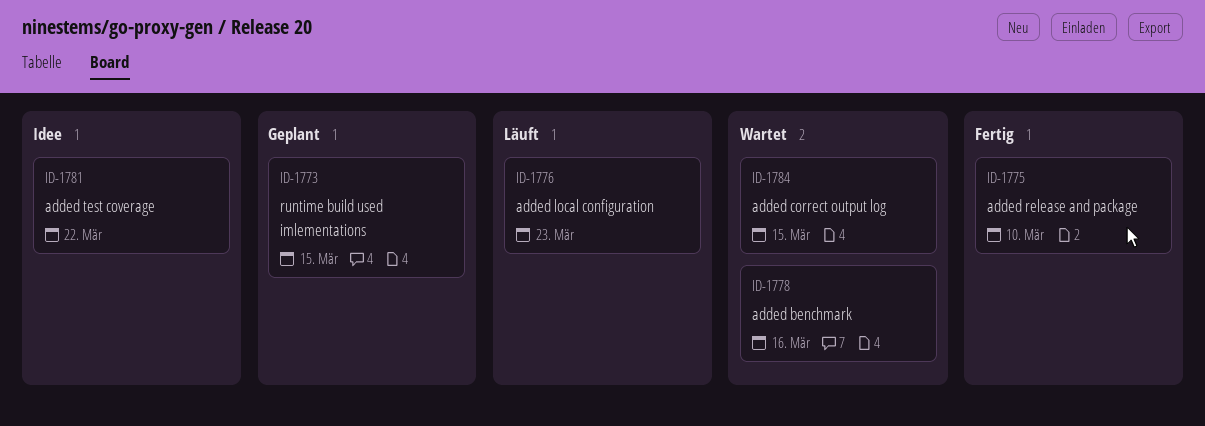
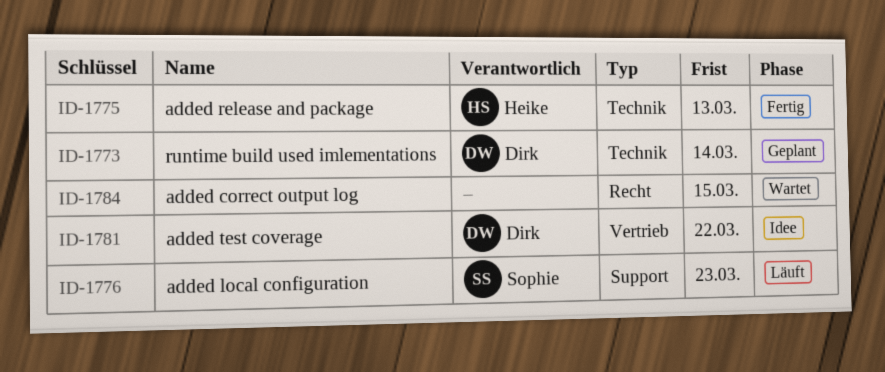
ID-1773, due: Mar 15 -> Mar 14
ID-1775, due: Mar 10 -> Mar 13
ID-1778: present -> none

